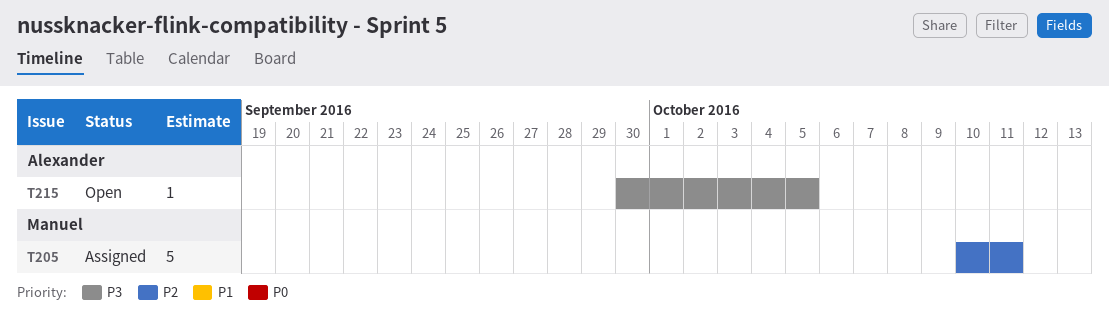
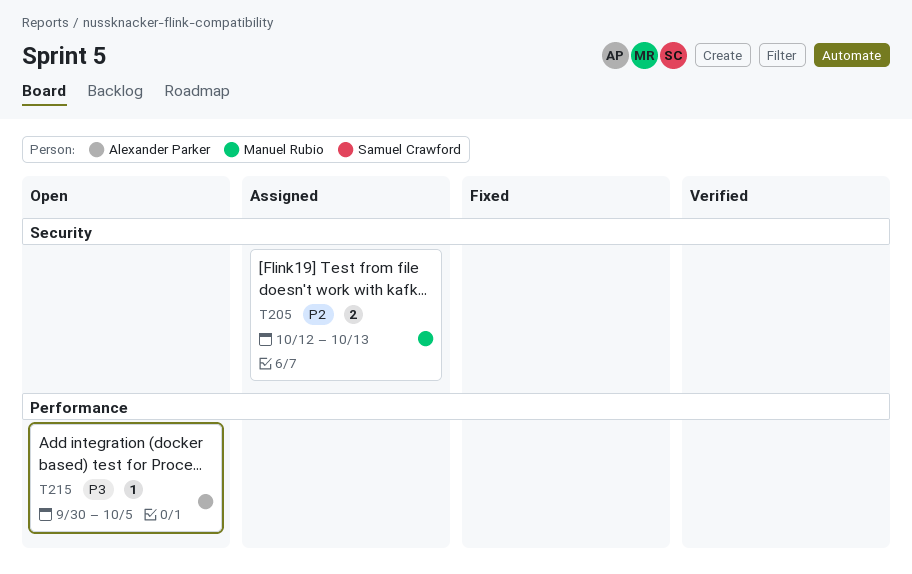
T205, estimate: 5 -> 2
T205, start: Oct 10 -> Oct 12
T205, due: Oct 11 -> Oct 13

